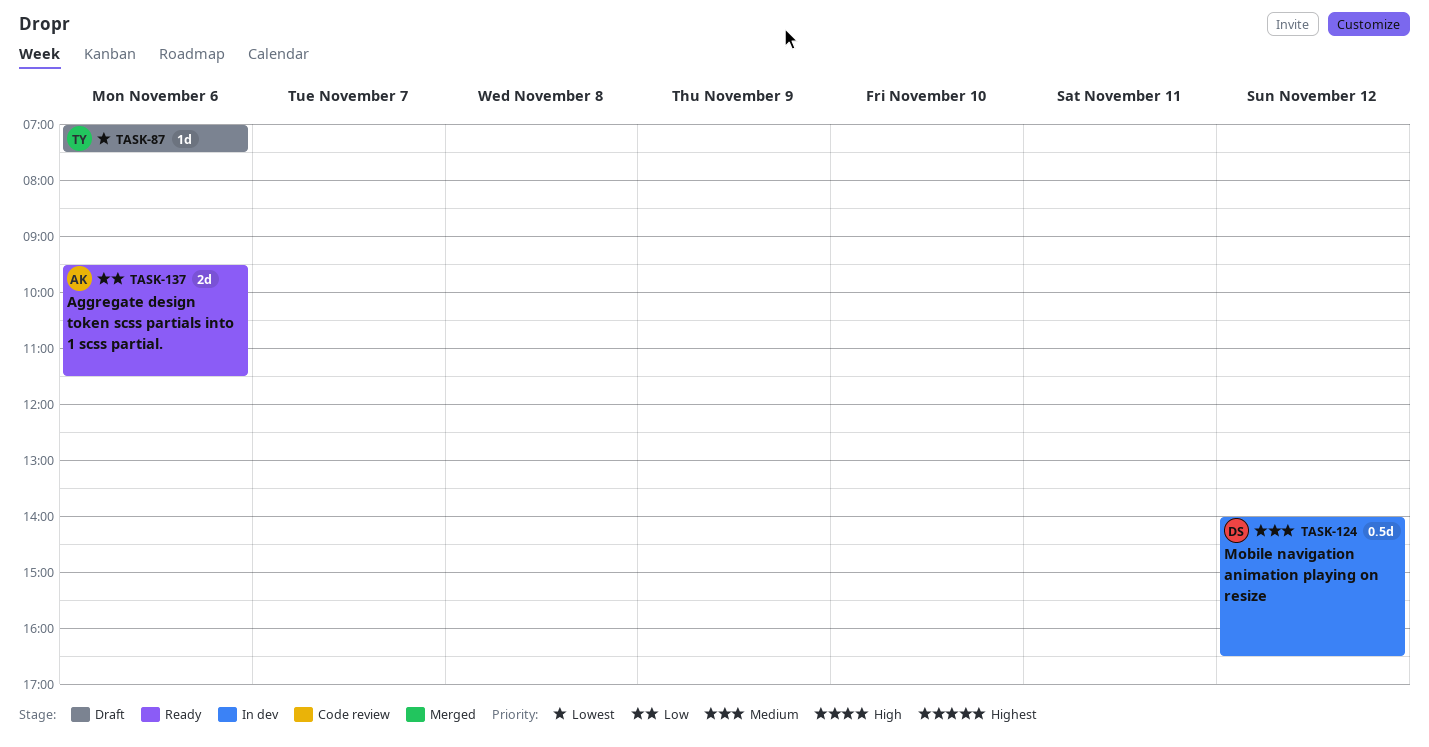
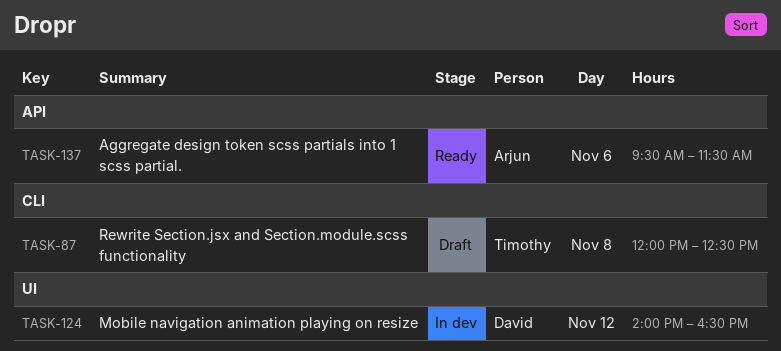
TASK-87, day: Nov 6 -> Nov 8
TASK-87, begins: 07:00 -> 12:00
TASK-87, ends: 07:30 -> 12:30

